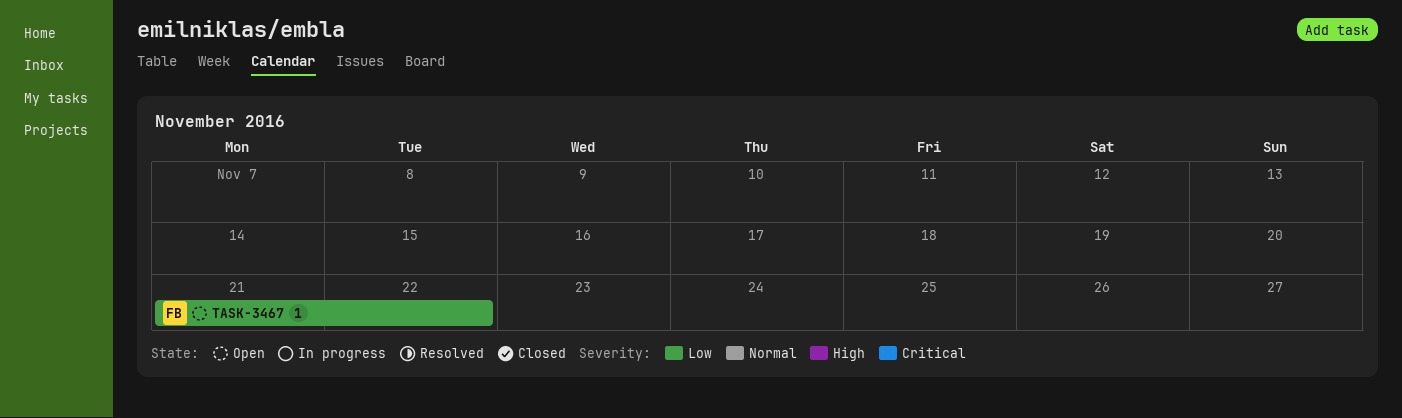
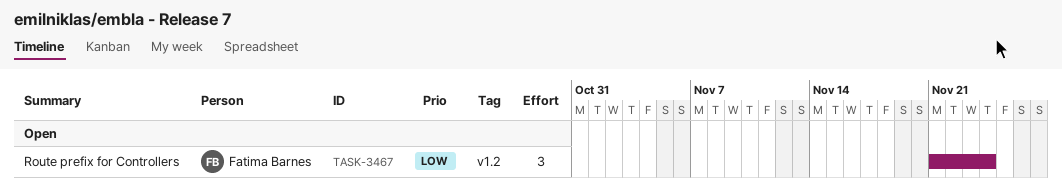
TASK-3467, estimate: 1 -> 3
TASK-3467, due: Nov 22 -> Nov 24

